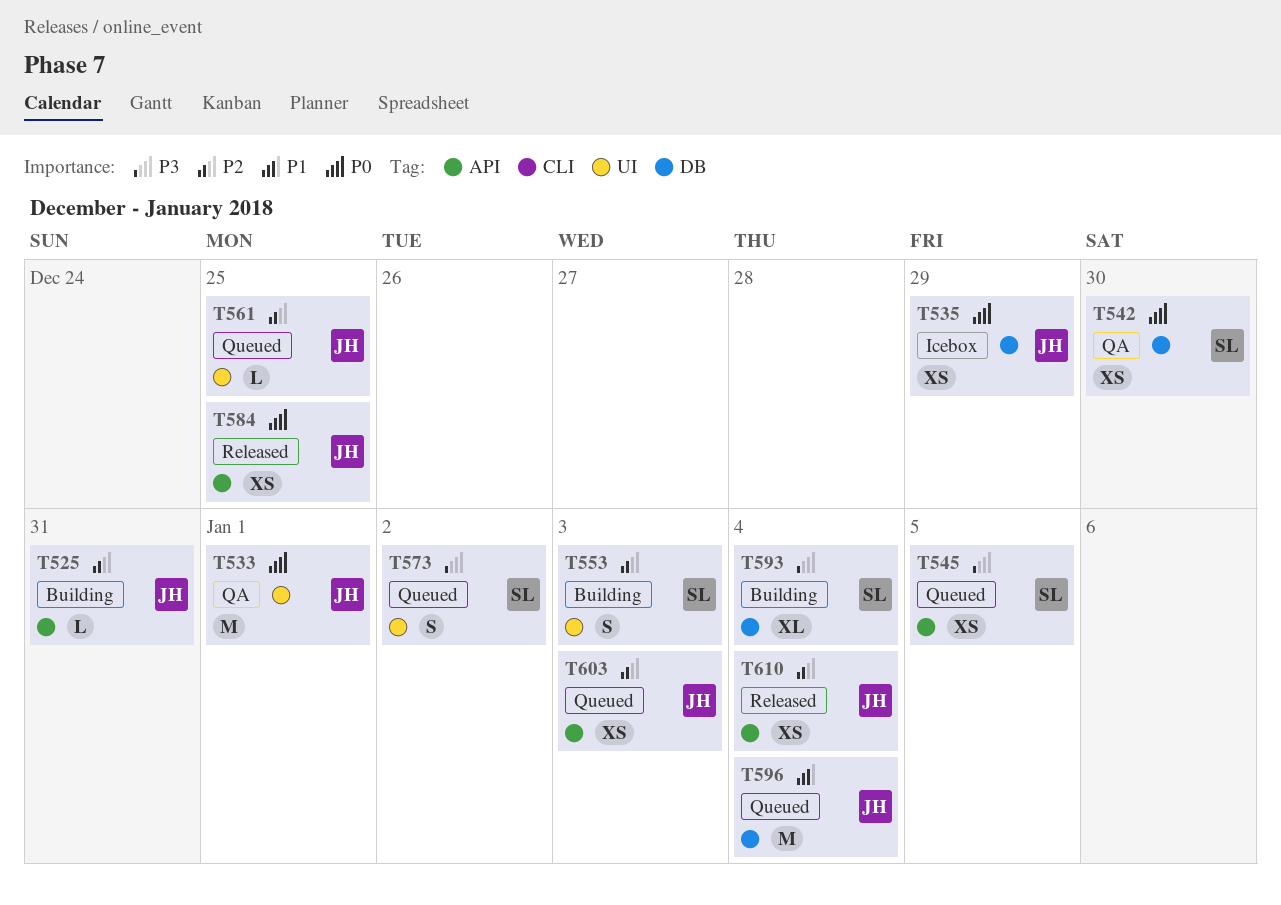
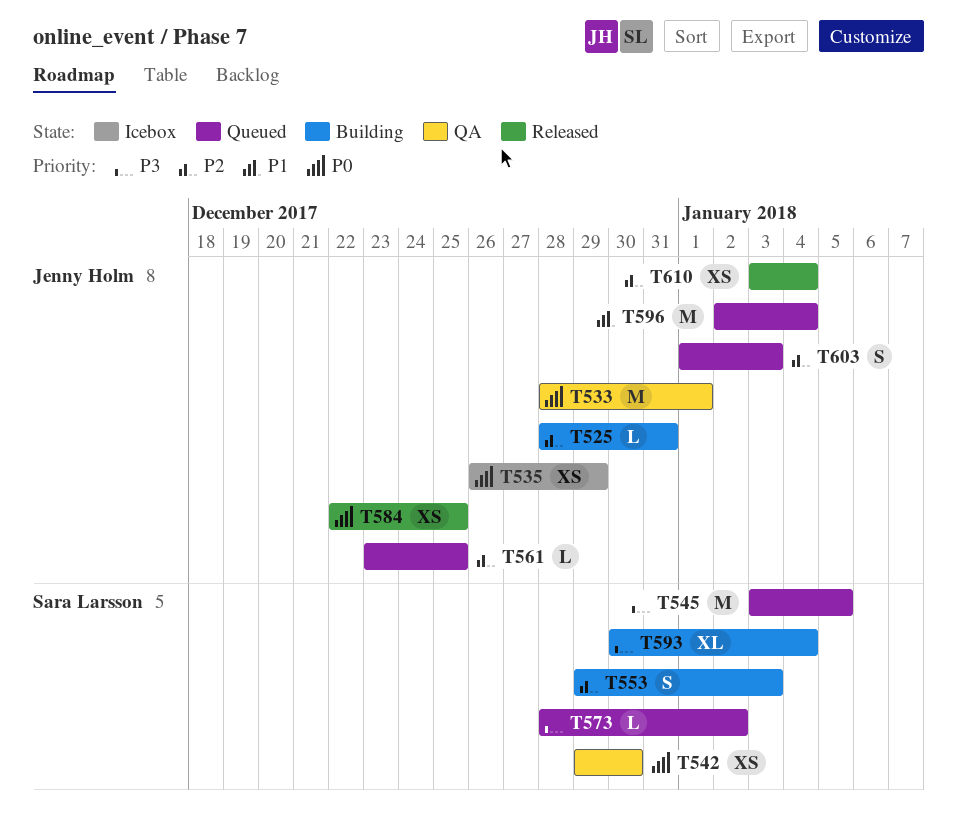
T545, estimate: XS -> M
T573, estimate: S -> L
T603, estimate: XS -> S

